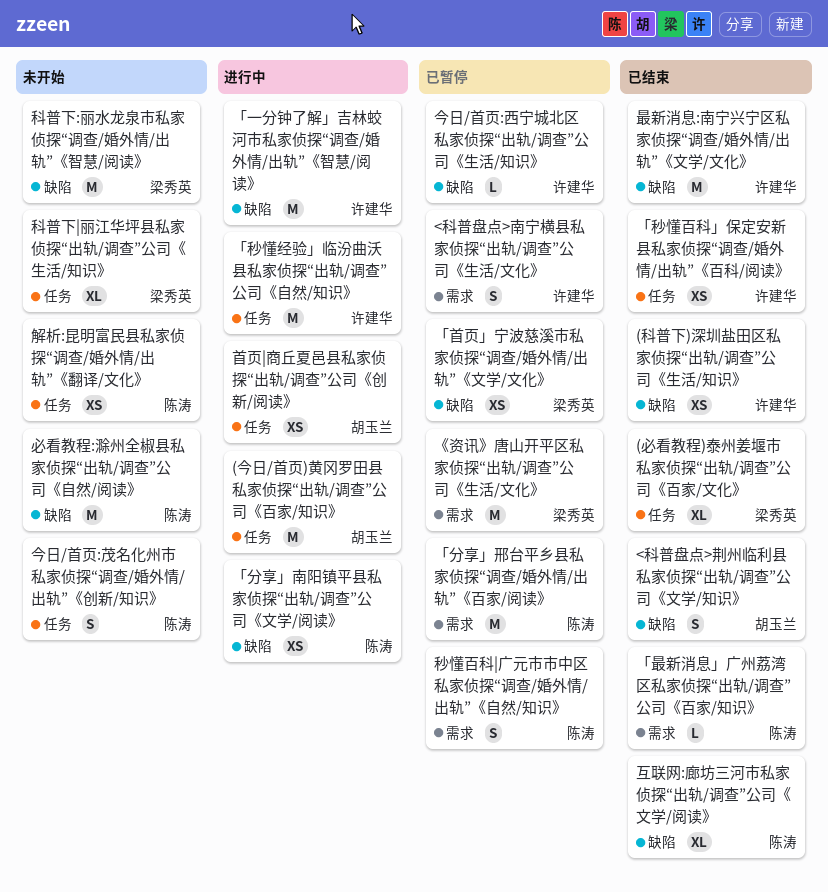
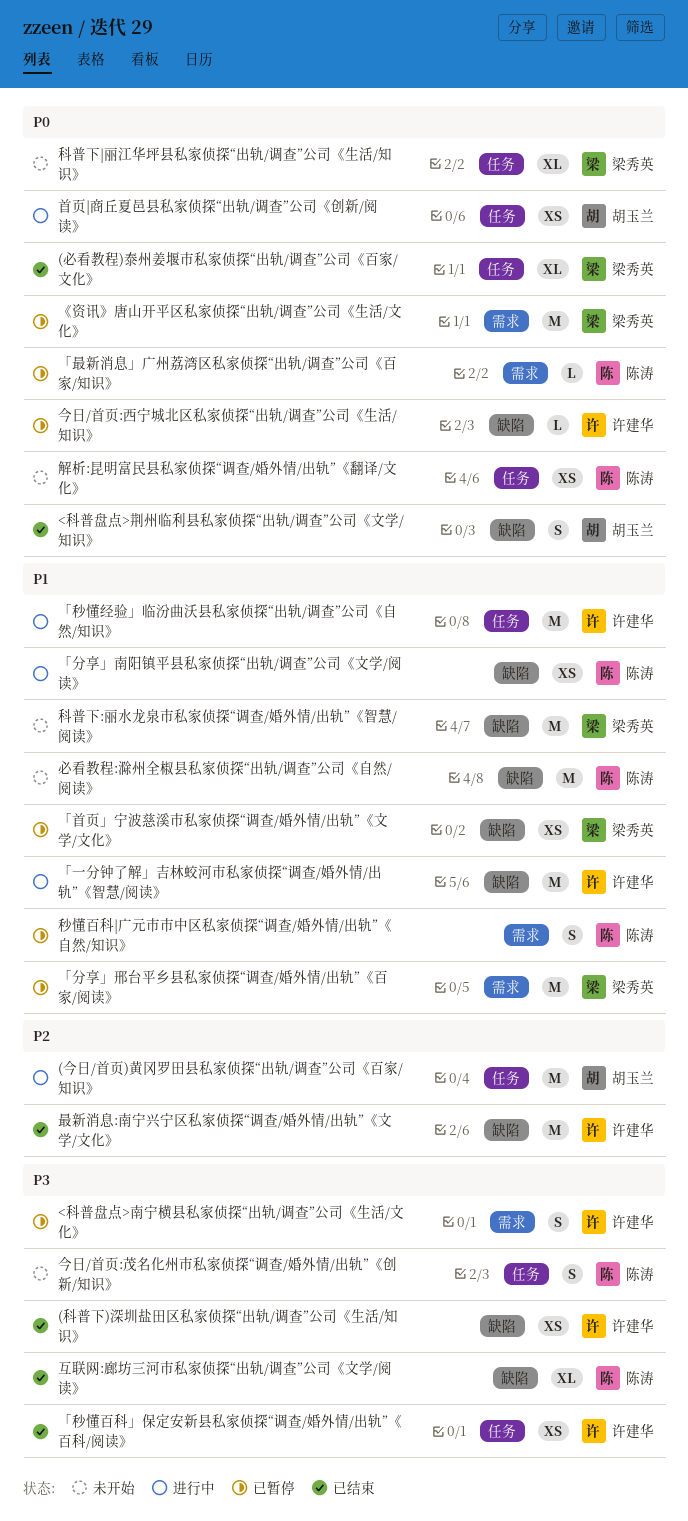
「分享」邢台平乡县私家侦探“调查/婚外情/出轨”《百家/阅读》, owner: 陈涛 -> 梁秀英
「最新消息」广州荔湾区私家侦探“出轨/调查”公司《百家/知识》, status: 已结束 -> 已暂停

